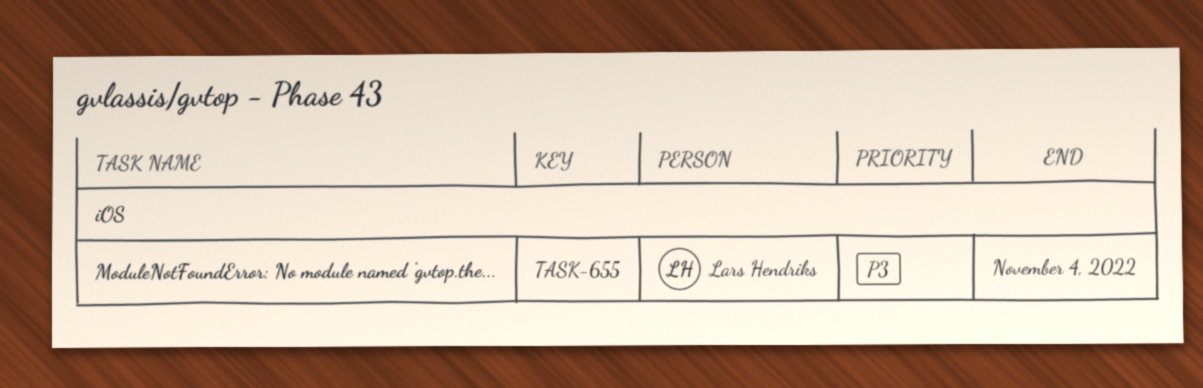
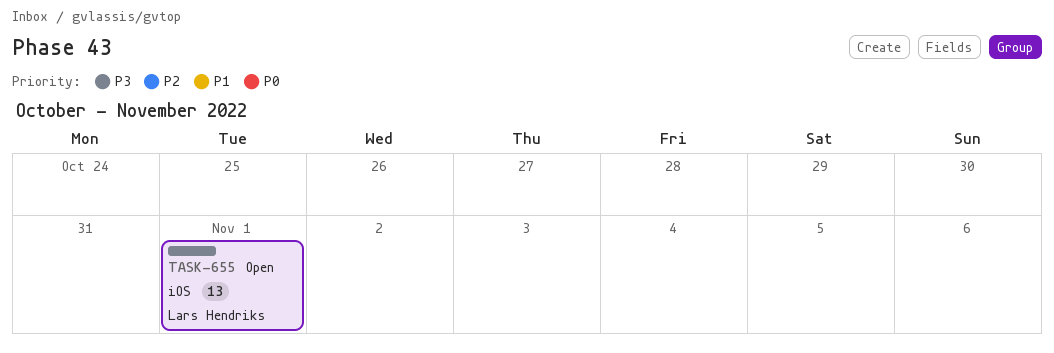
TASK-655, due: Nov 4 -> Nov 1

